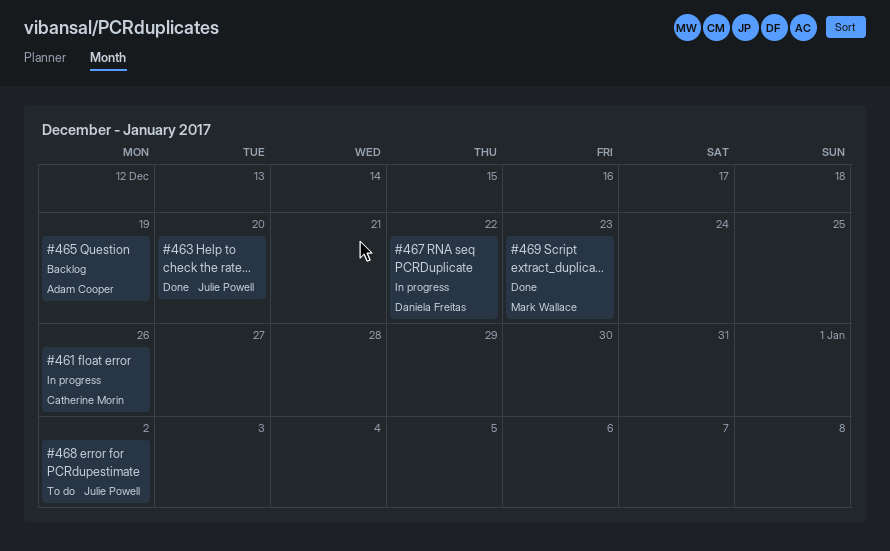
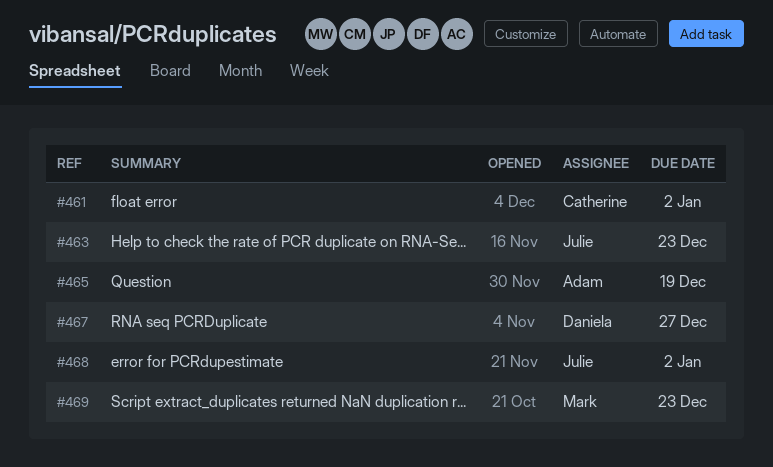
#461, due: Dec 26 -> Jan 2
#463, due: Dec 20 -> Dec 23
#467, due: Dec 22 -> Dec 27

